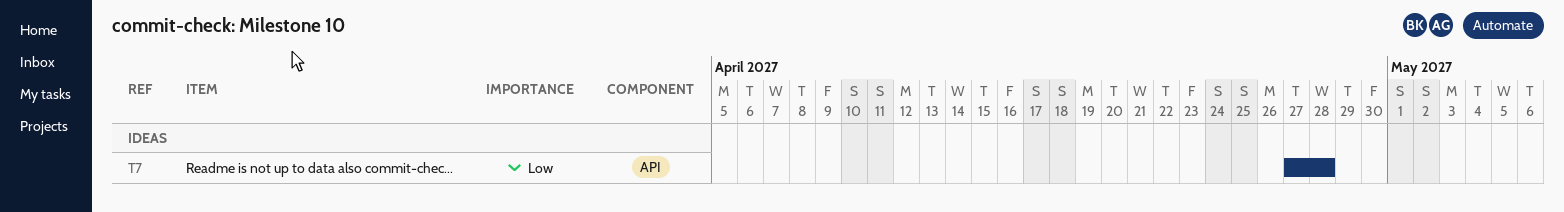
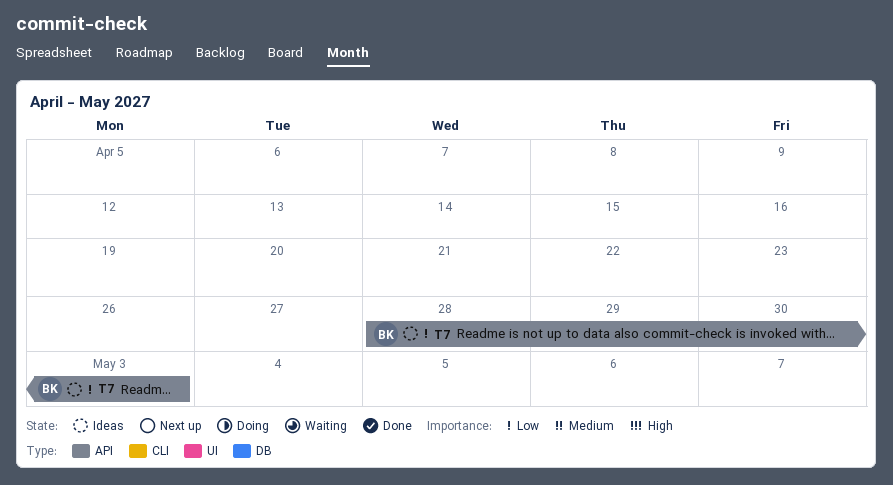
T7, start: Apr 27 -> Apr 28
T7, due: Apr 28 -> May 3

